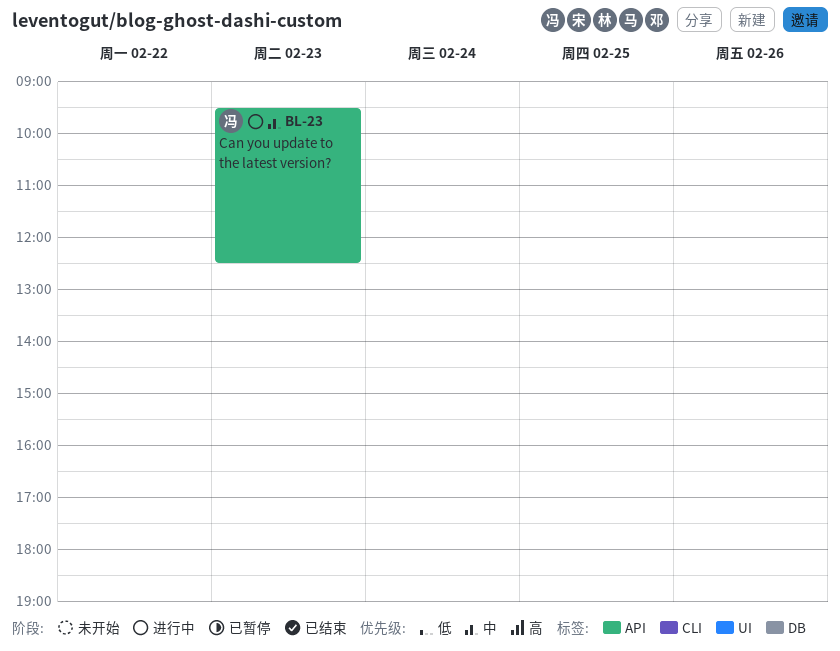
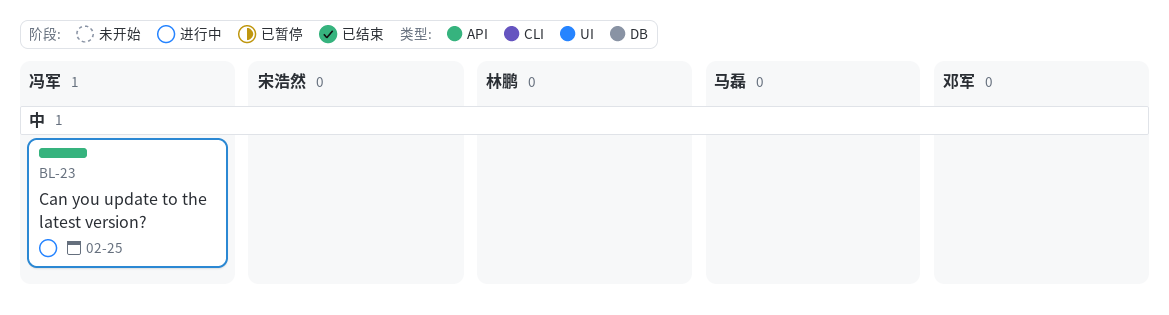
BL-23, day: Feb 23 -> Feb 25

